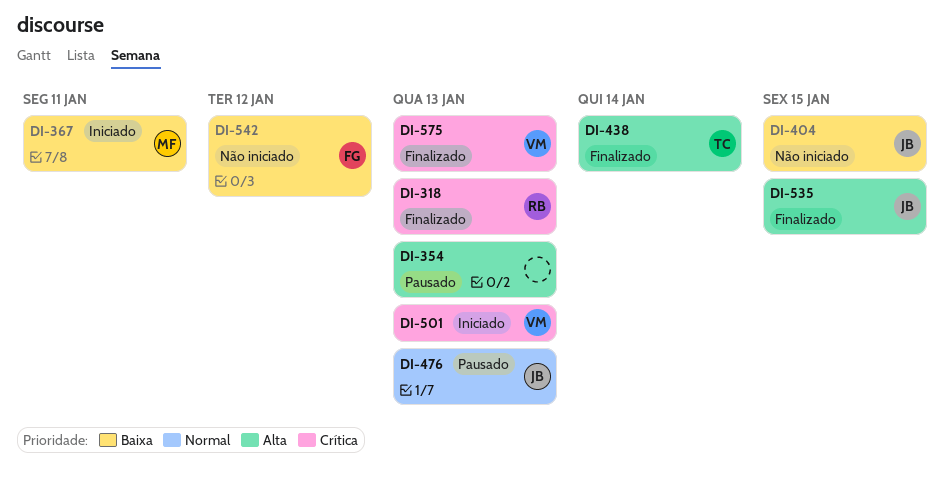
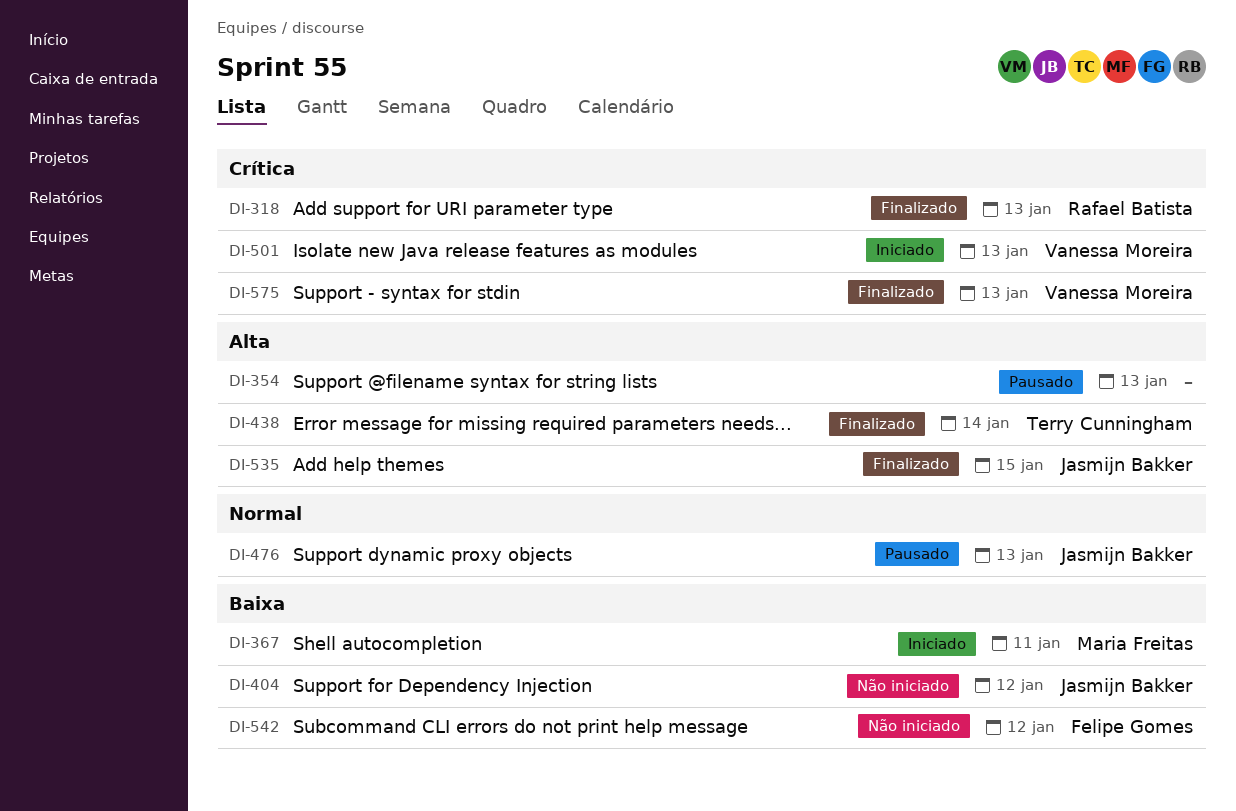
DI-404, due: Jan 15 -> Jan 12

